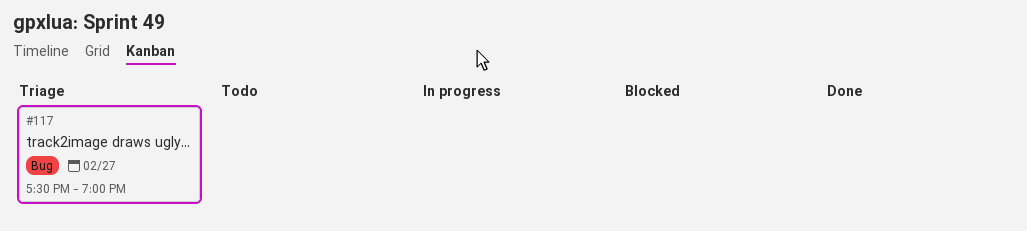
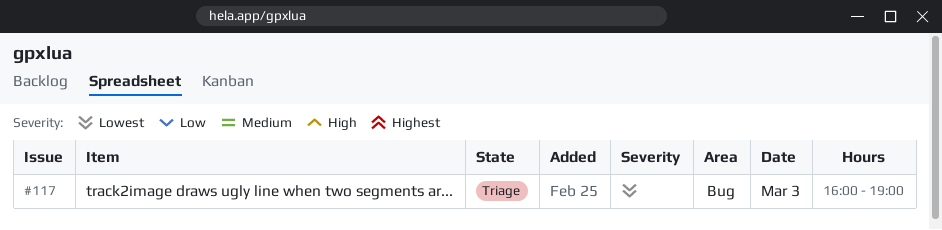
#117, day: Feb 27 -> Mar 3
#117, begins: 17:30 -> 16:00

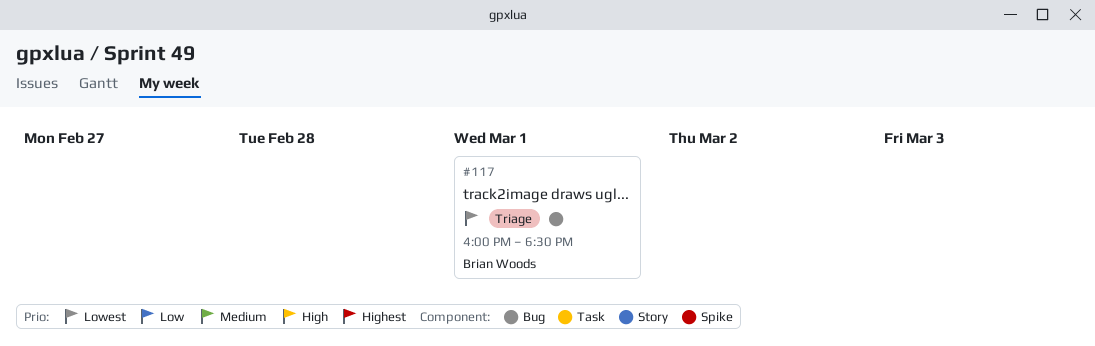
#117, day: Mar 3 -> Mar 1
#117, ends: 19:00 -> 18:30

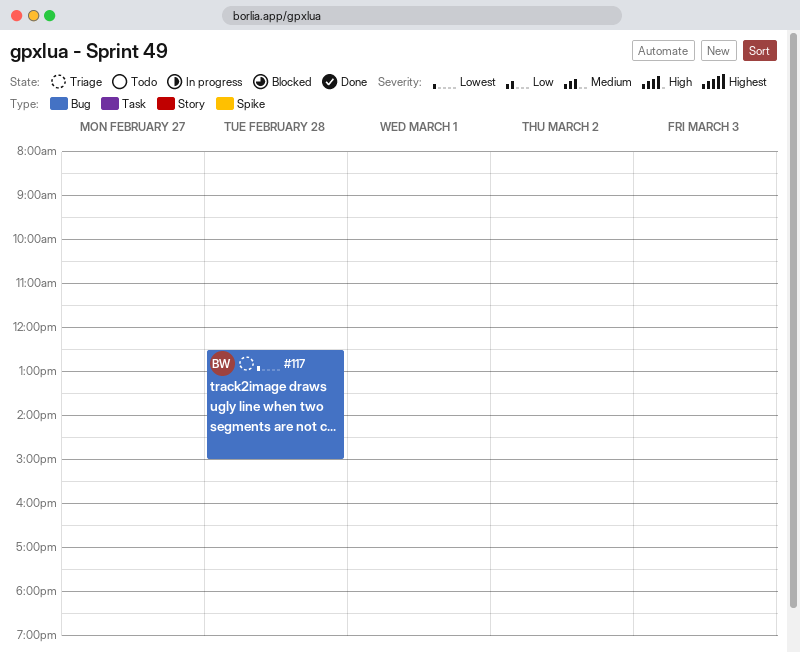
#117, day: Mar 1 -> Feb 28
#117, begins: 16:00 -> 12:30
#117, ends: 18:30 -> 15:00

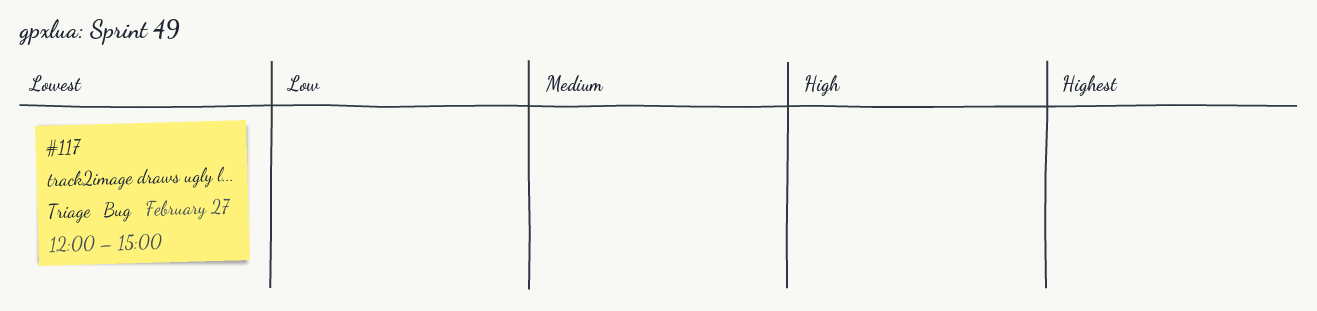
#117, day: Feb 28 -> Feb 27
#117, begins: 12:30 -> 12:00

